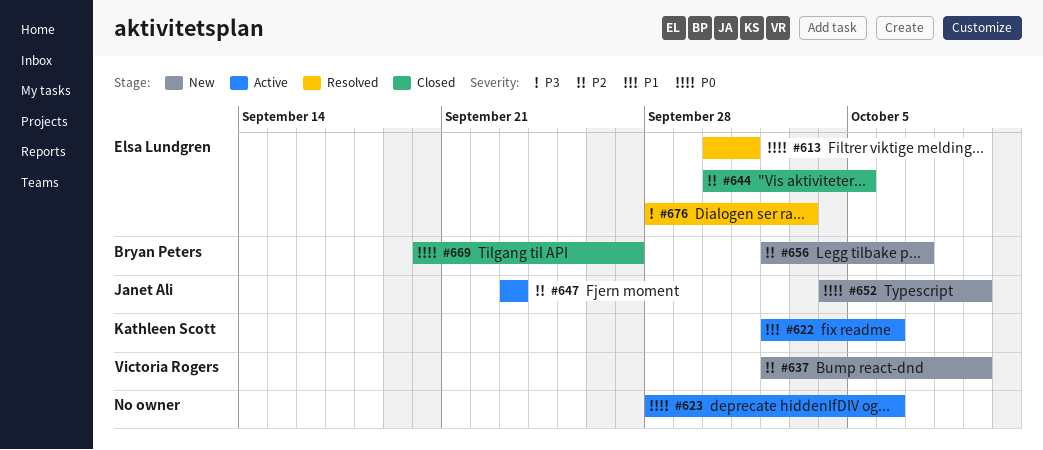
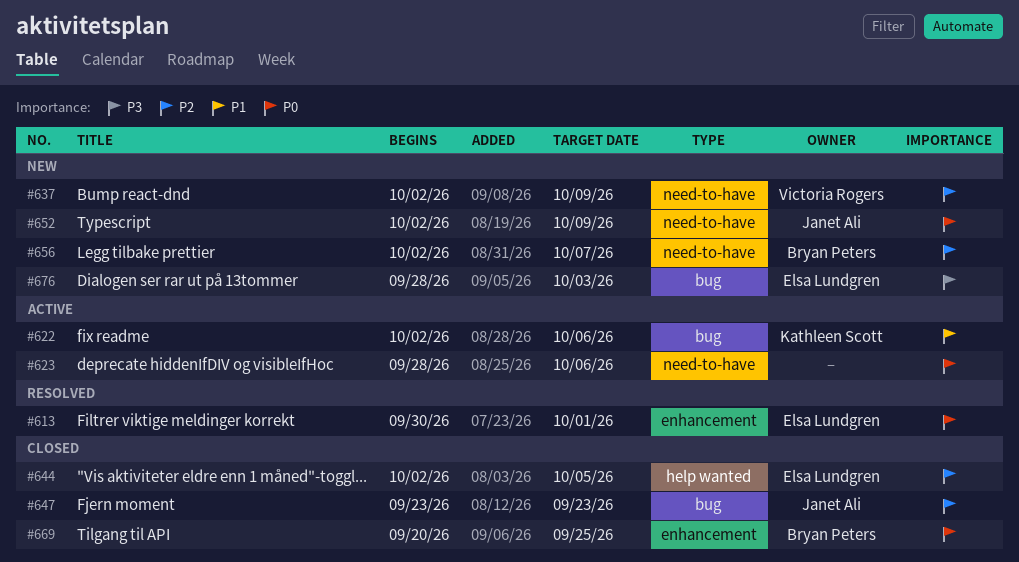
#644, start: Sep 30 -> Oct 2
#647, status: Active -> Closed
#652, start: Oct 4 -> Oct 2
#669, due: Sep 27 -> Sep 25
#676, status: Resolved -> New

